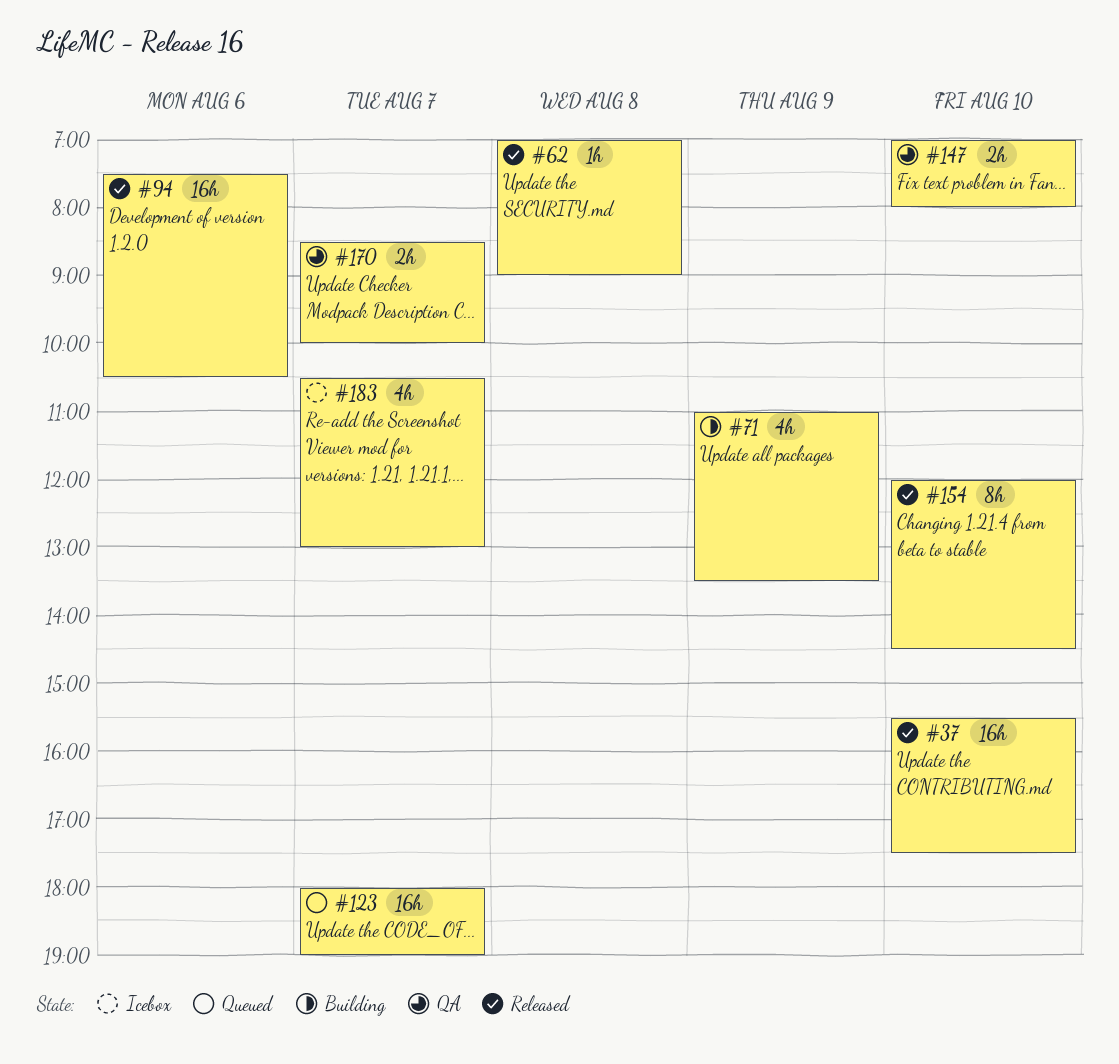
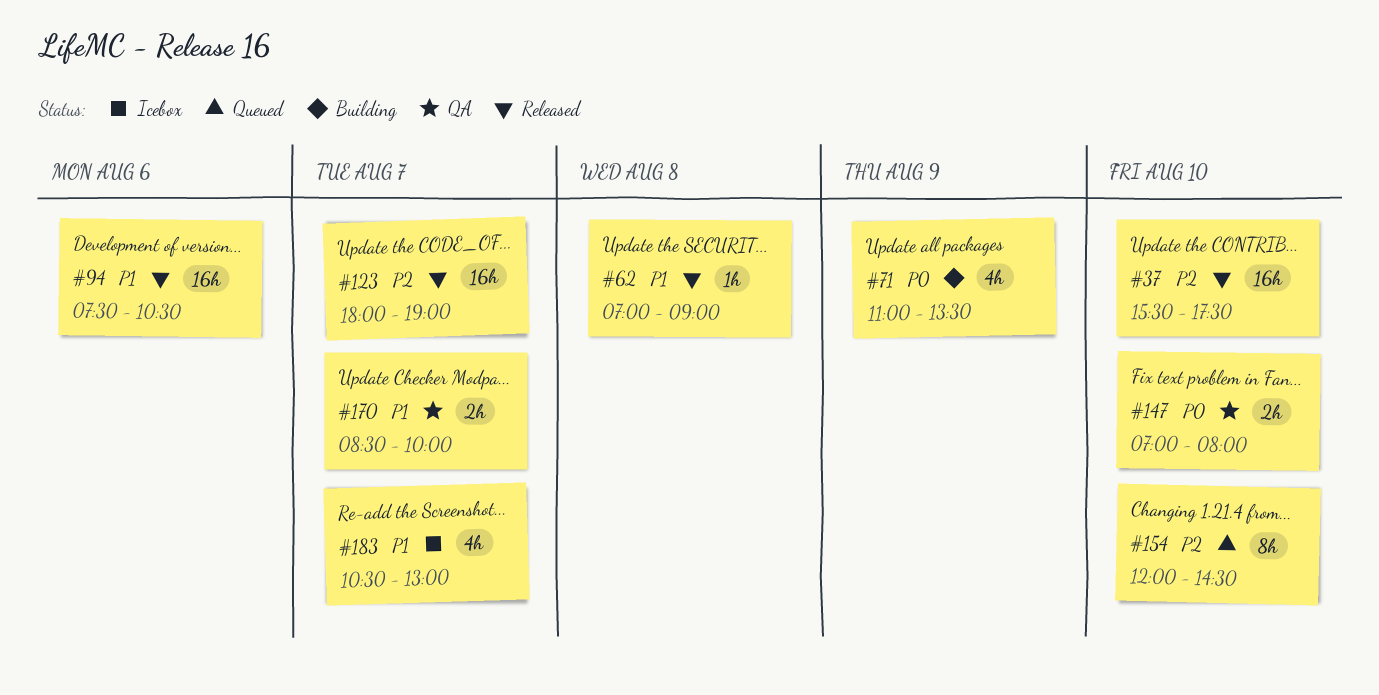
#123, status: Queued -> Released
#154, status: Released -> Queued

